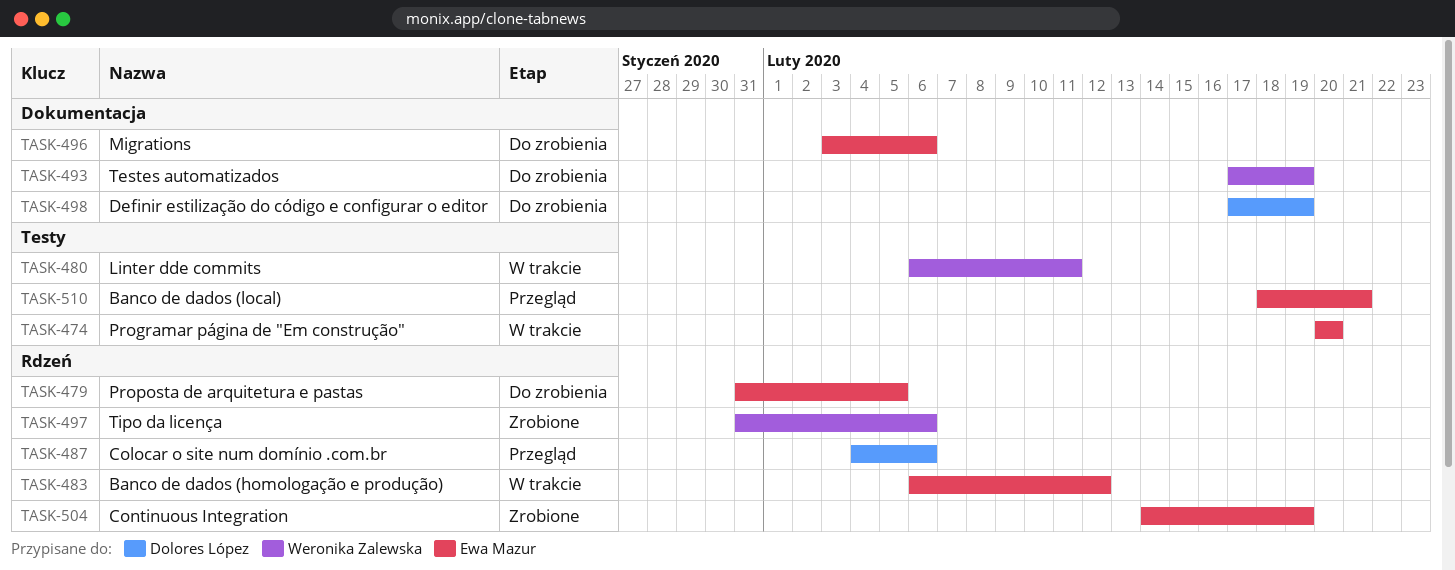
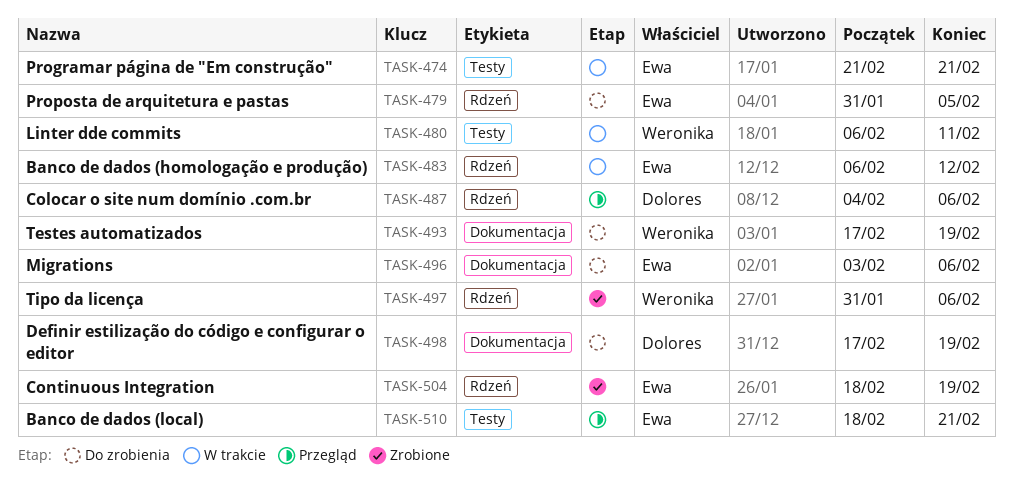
TASK-474, start: Feb 20 -> Feb 21
TASK-474, due: Feb 20 -> Feb 21
TASK-504, start: Feb 14 -> Feb 18

